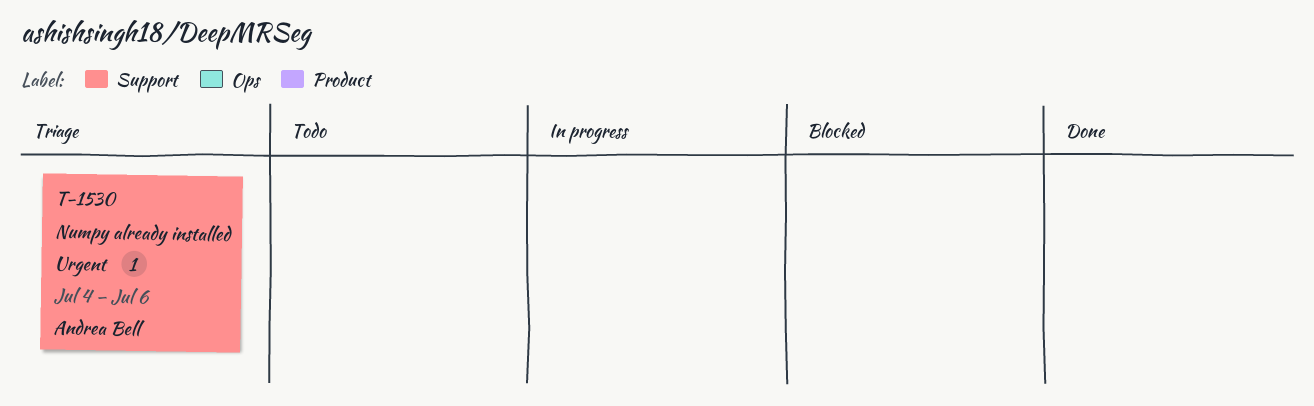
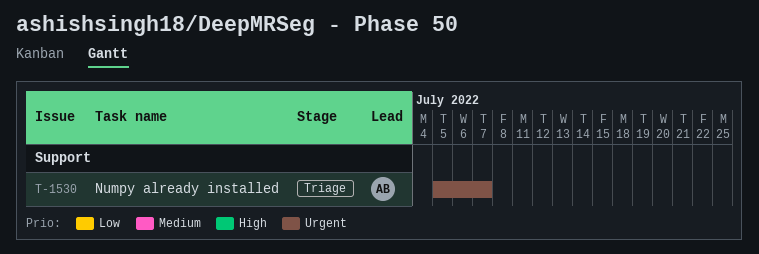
T-1530, start: Jul 4 -> Jul 5
T-1530, due: Jul 6 -> Jul 7

